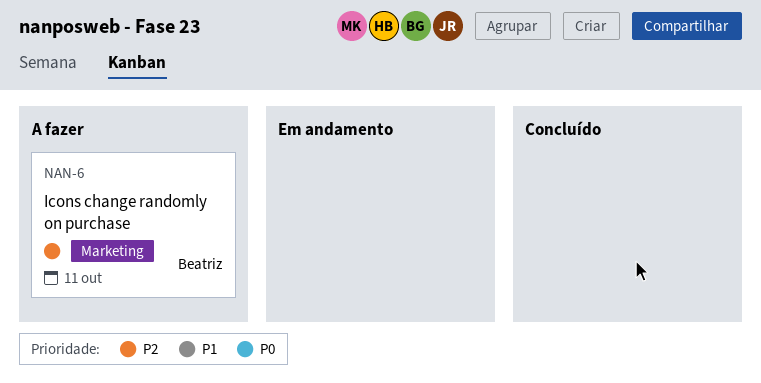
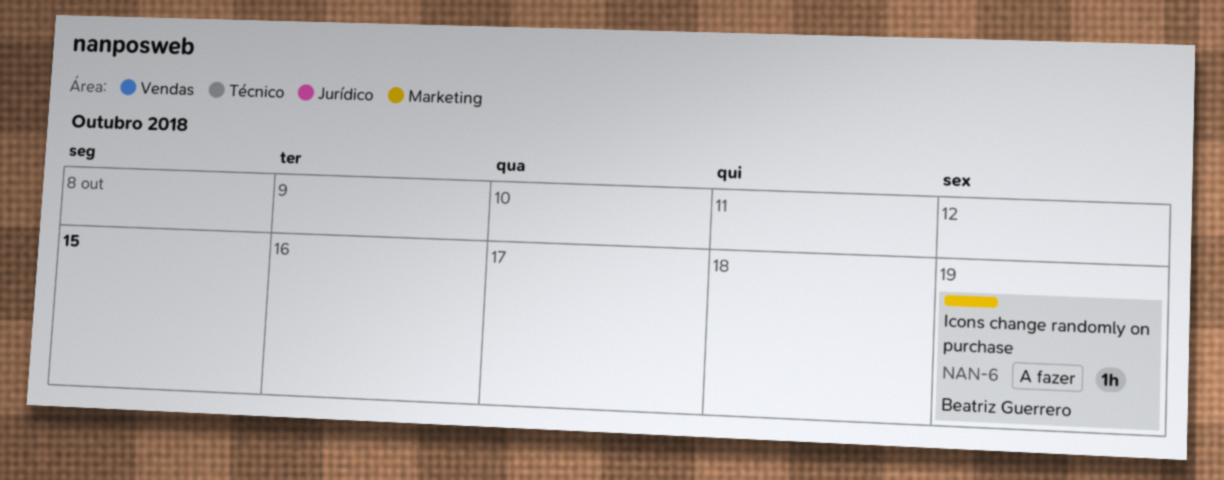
NAN-6, due: Oct 11 -> Oct 19

